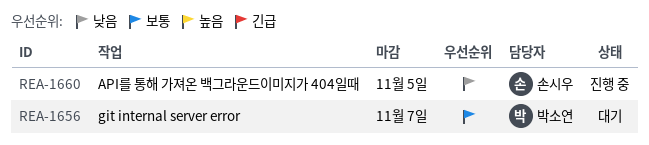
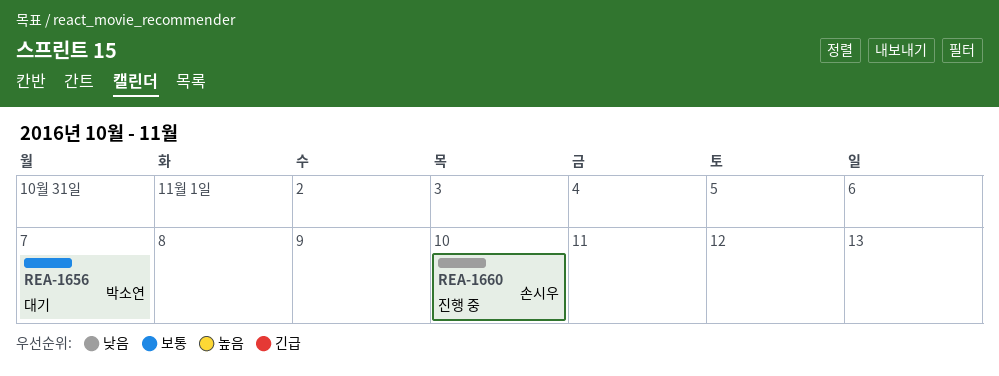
REA-1660, due: Nov 5 -> Nov 10

